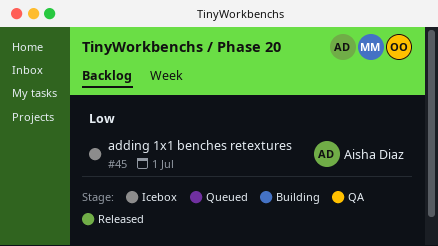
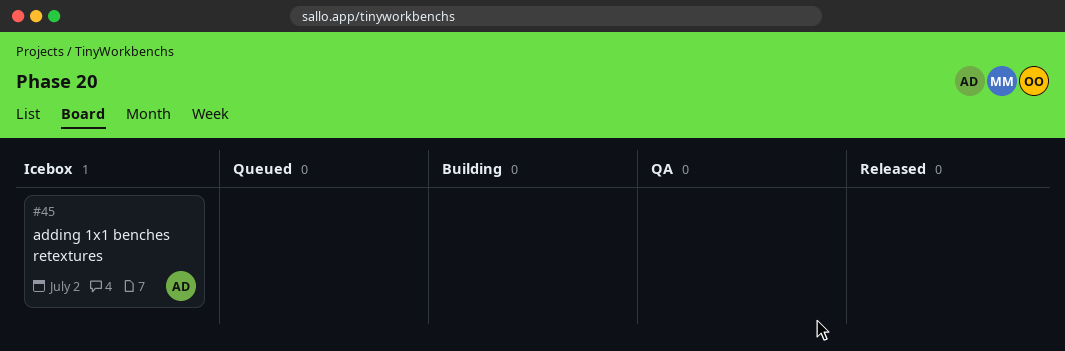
#45, due: Jul 1 -> Jul 2

